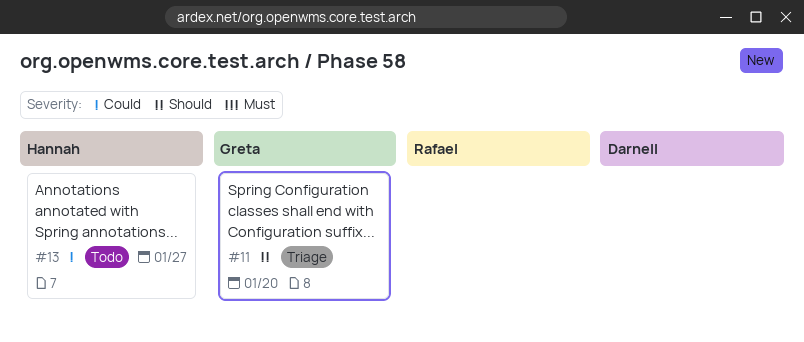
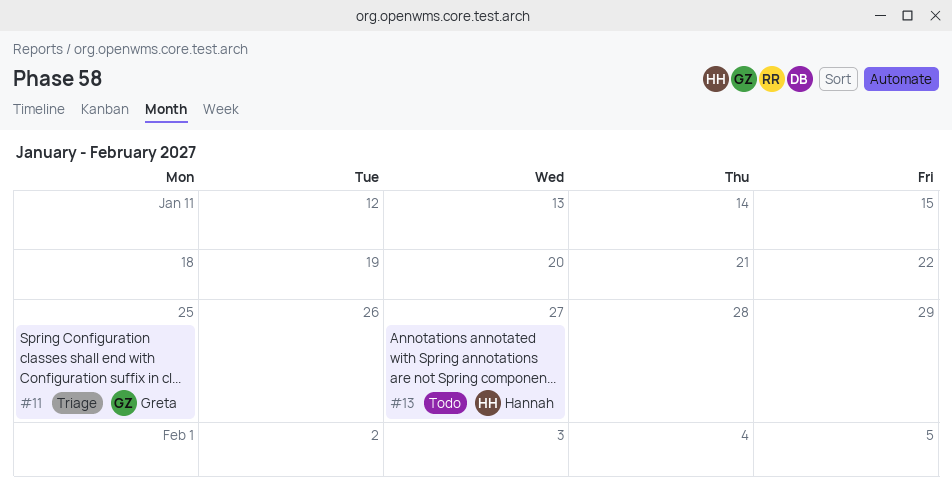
#11, due: Jan 20 -> Jan 25

